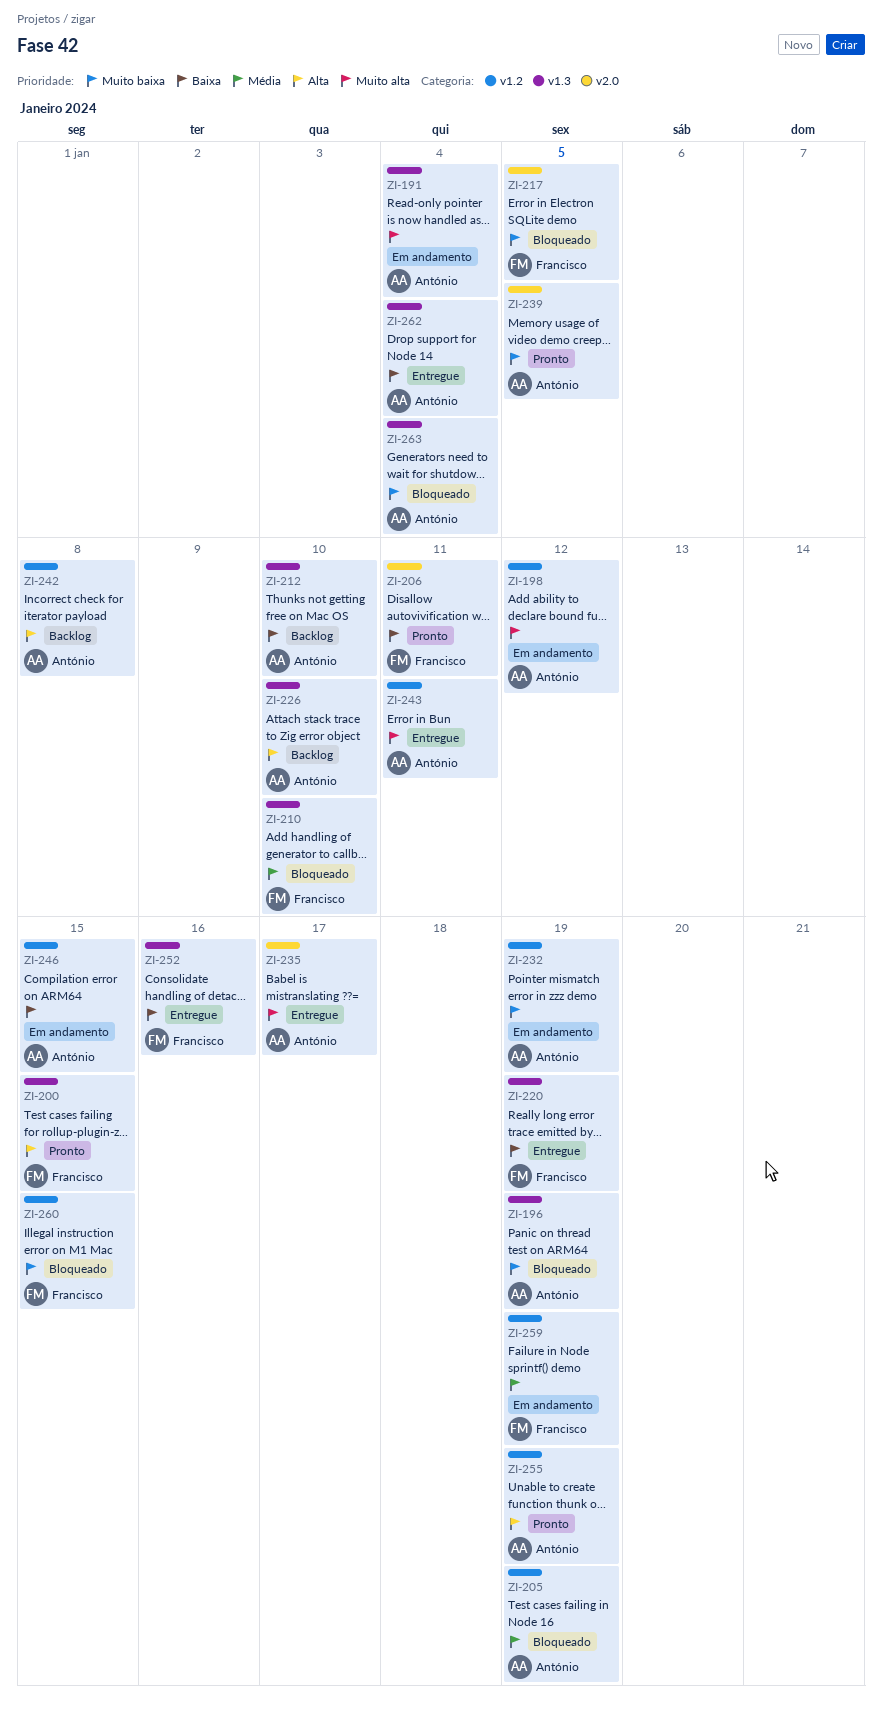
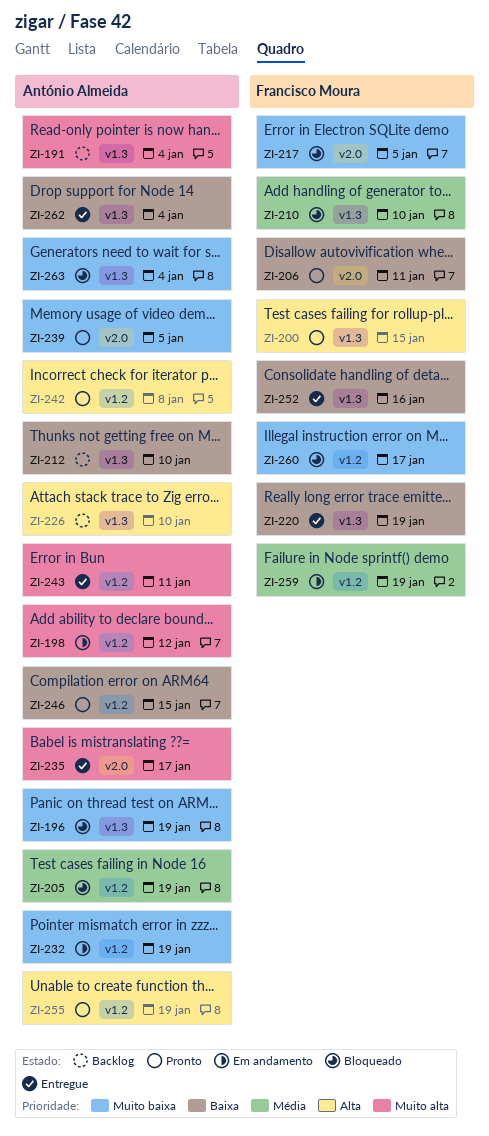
ZI-191, status: Em andamento -> Backlog
ZI-242, status: Backlog -> Pronto
ZI-246, status: Em andamento -> Pronto
ZI-260, due: Jan 15 -> Jan 17

